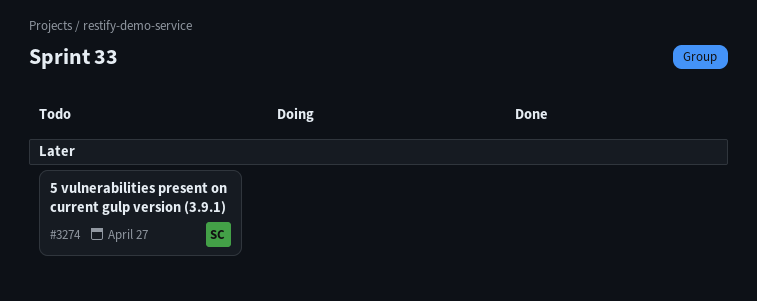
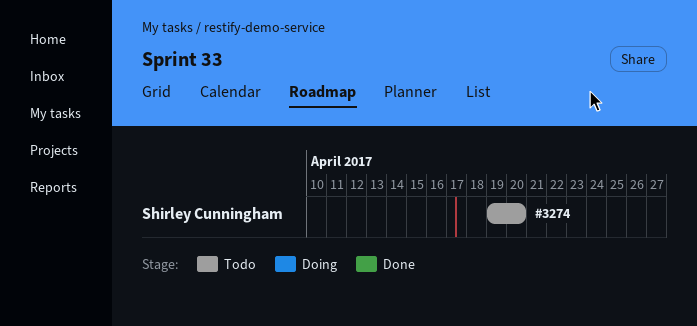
#3274, due: Apr 27 -> Apr 20

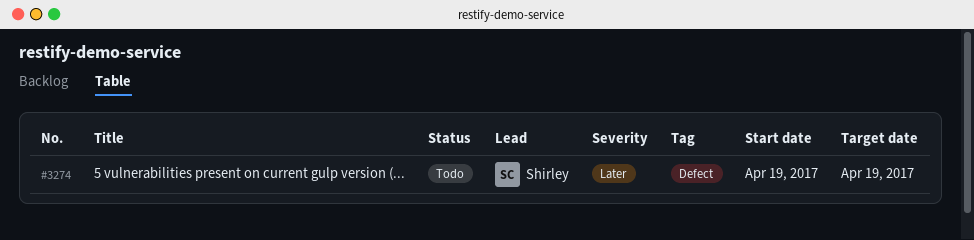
#3274, due: Apr 20 -> Apr 19

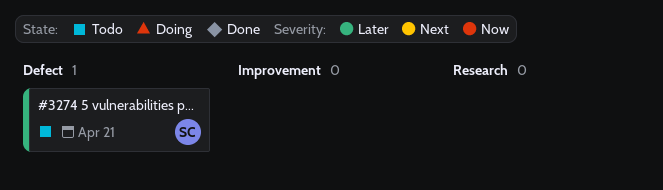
#3274, due: Apr 19 -> Apr 21

